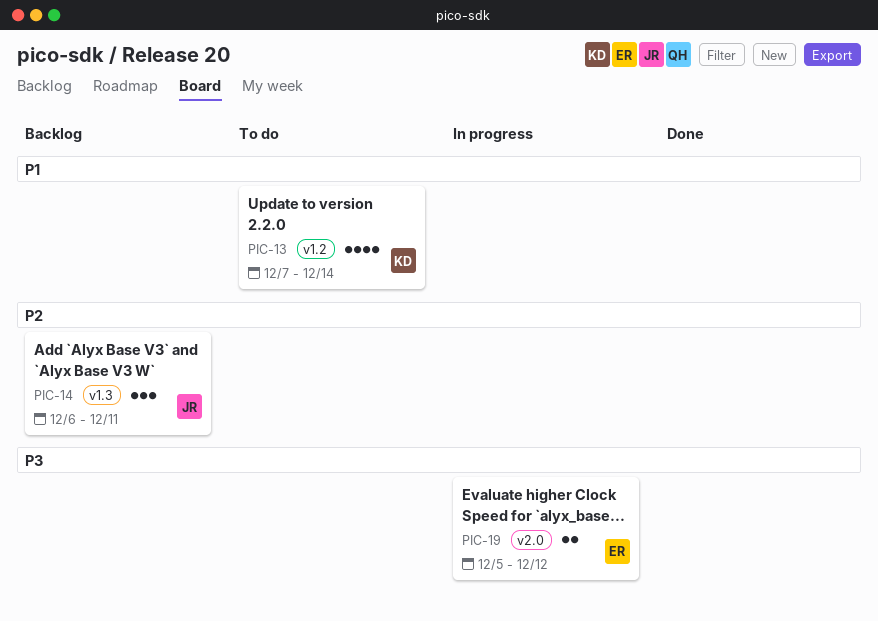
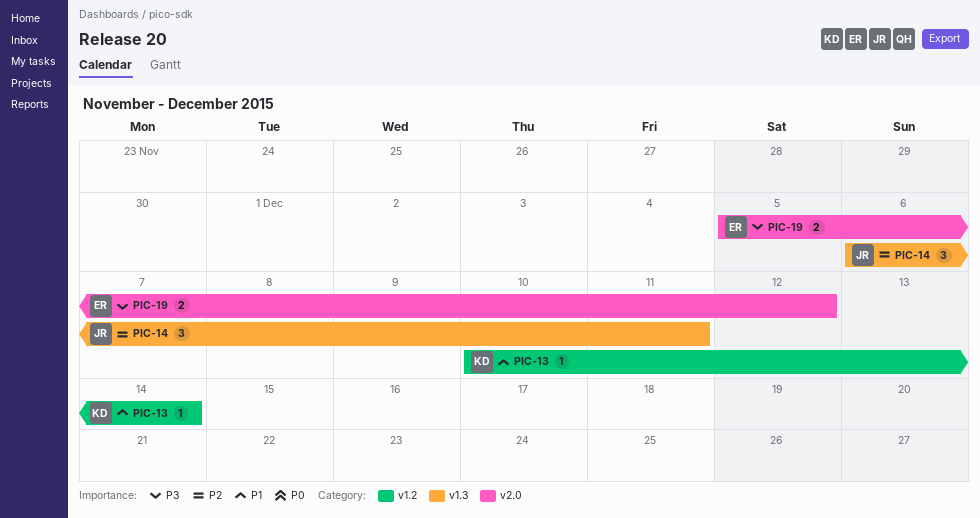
PIC-13, estimate: 4 -> 1
PIC-13, start: Dec 7 -> Dec 10

